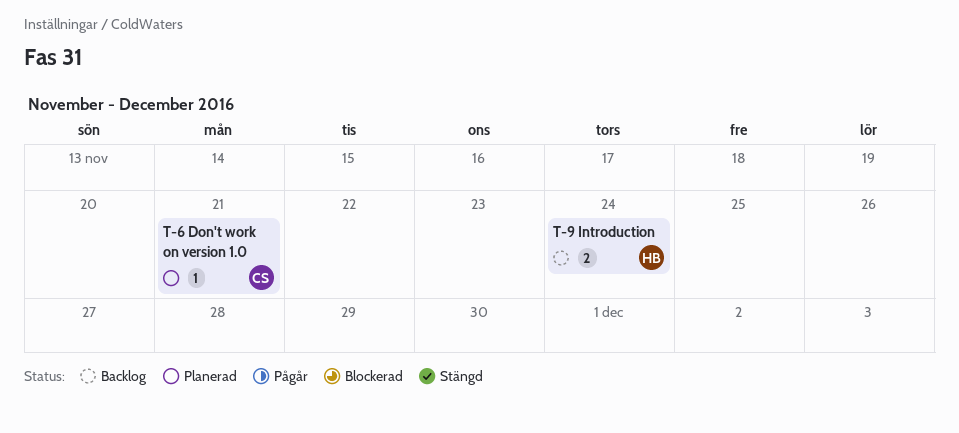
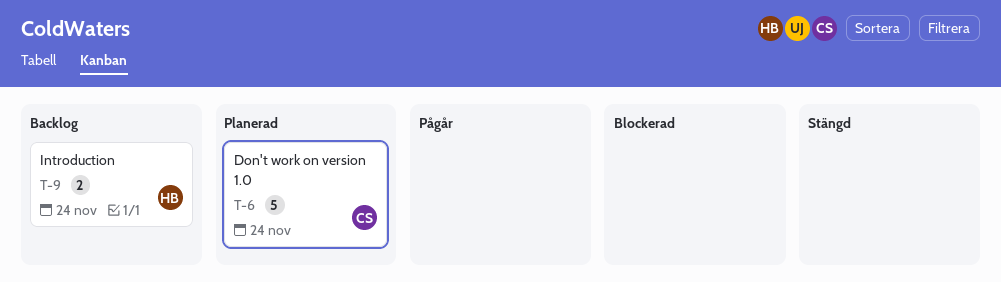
T-6, estimate: 1 -> 5
T-6, due: Nov 21 -> Nov 24

